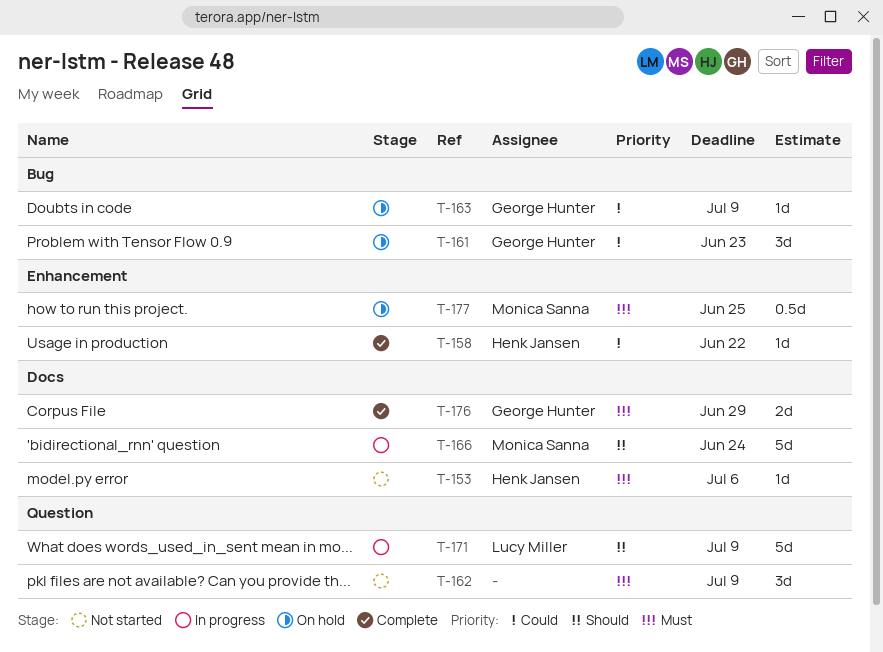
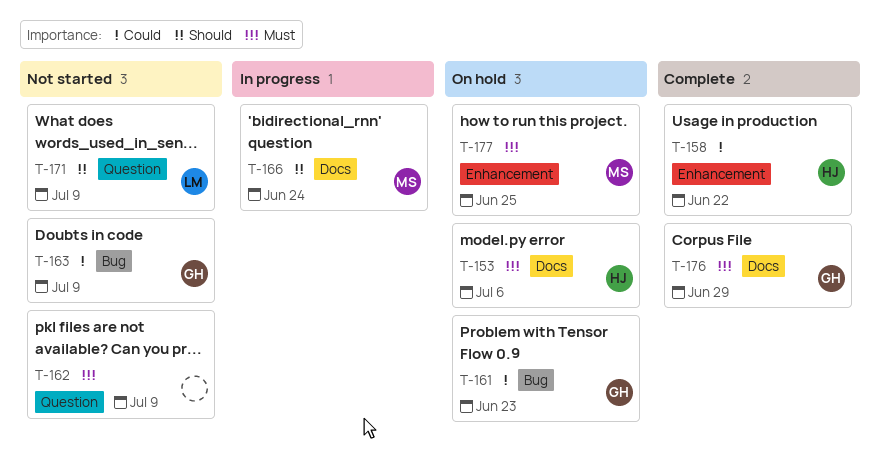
T-153, status: Not started -> On hold
T-163, status: On hold -> Not started
T-171, status: In progress -> Not started

